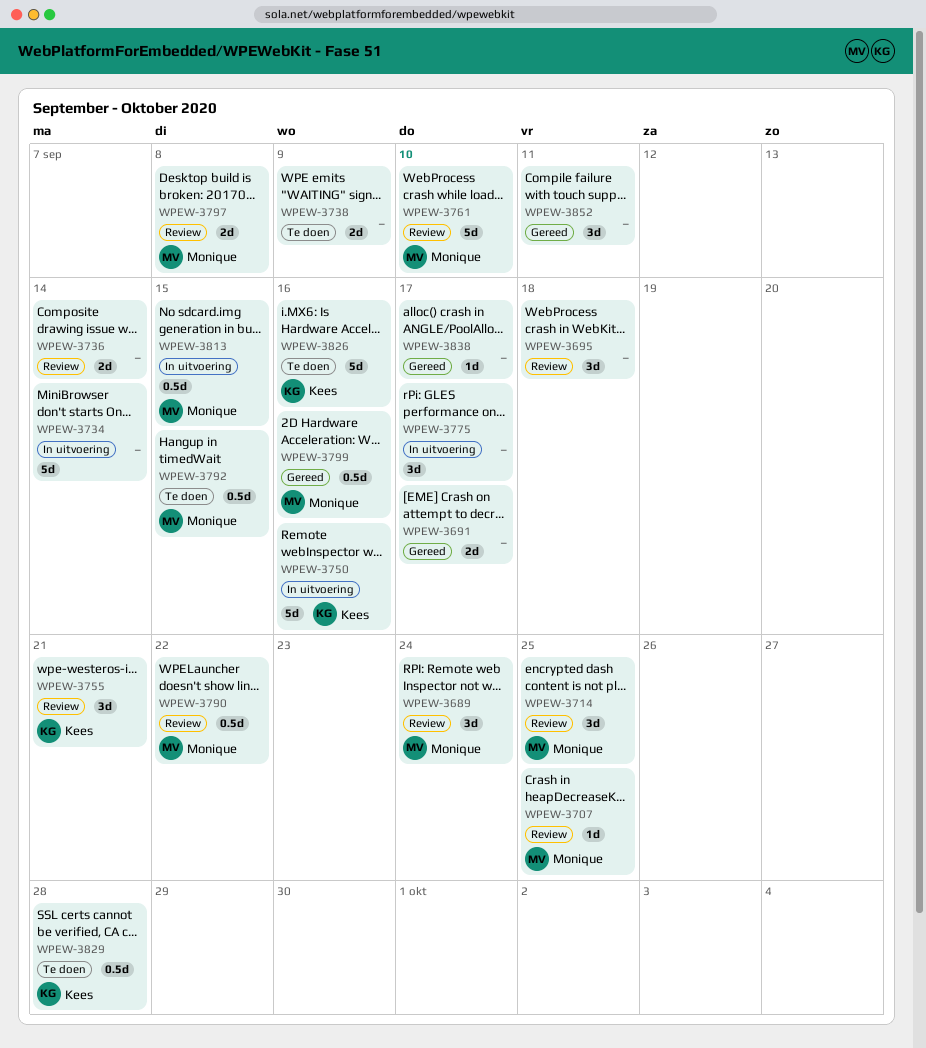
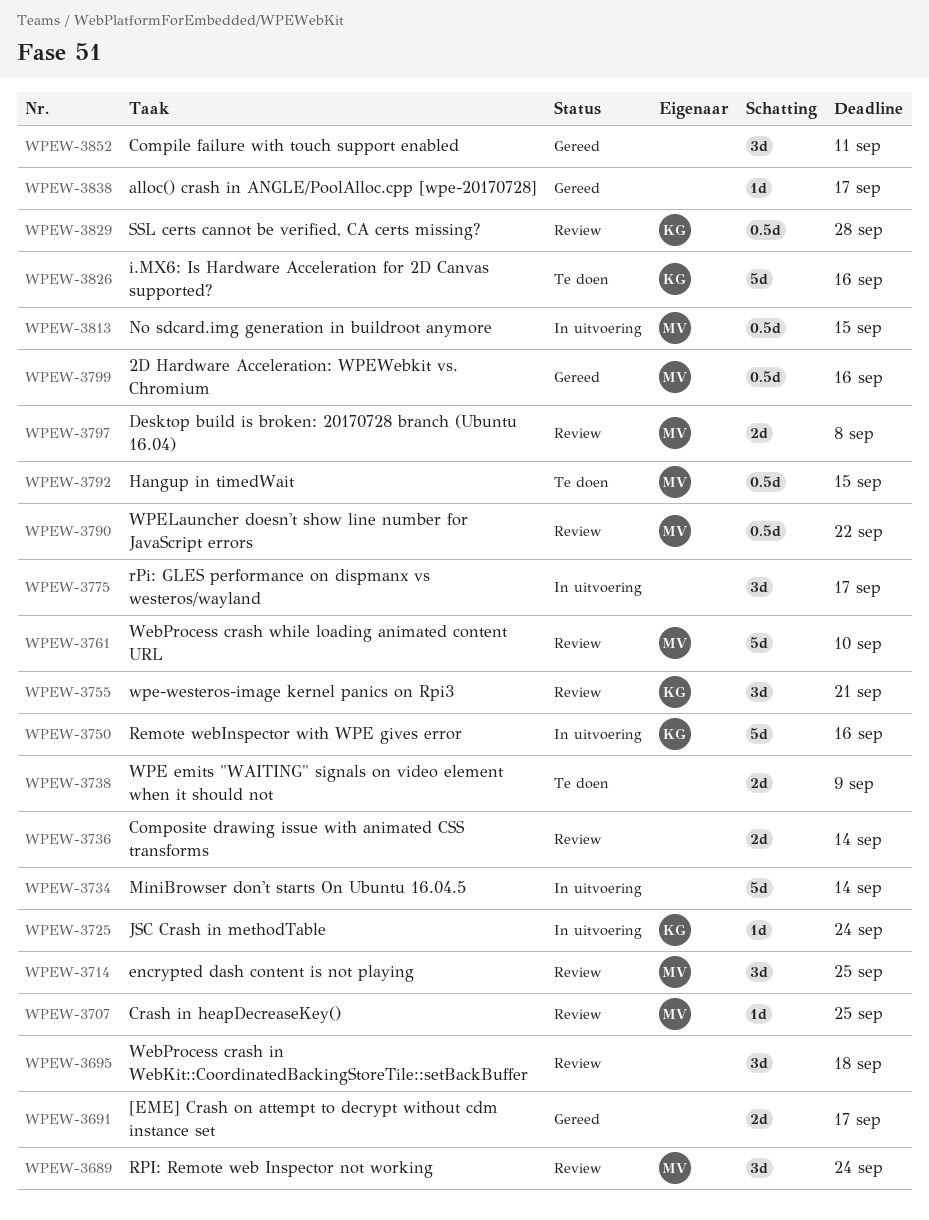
WPEW-3725: none -> present
WPEW-3829, status: Te doen -> Review

